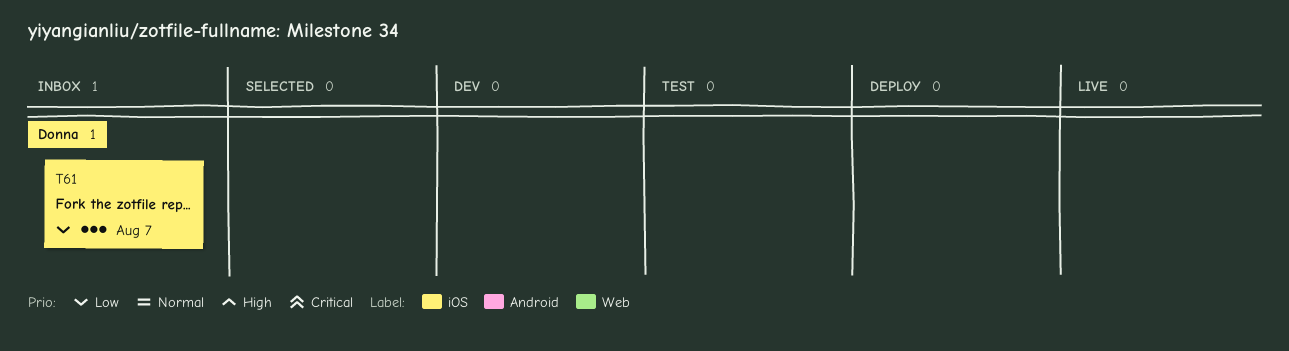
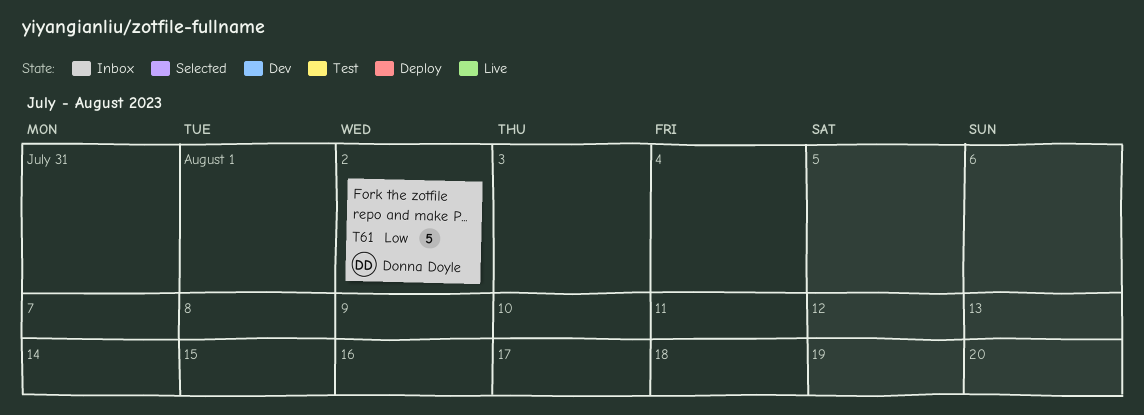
T61, estimate: 3 -> 5
T61, due: Aug 7 -> Aug 2

